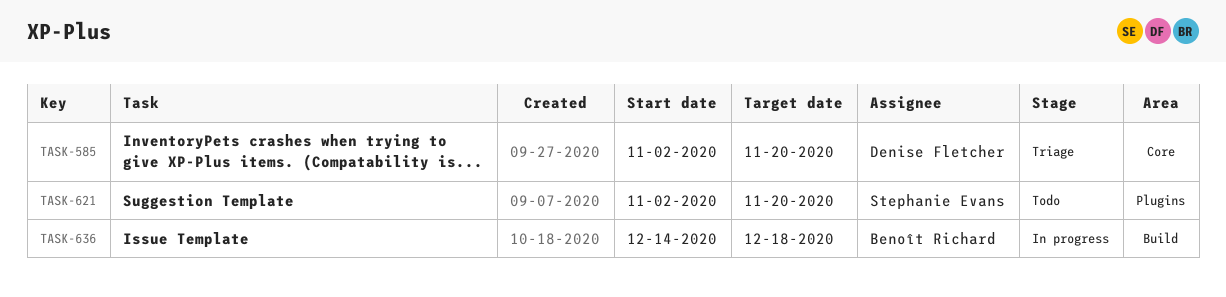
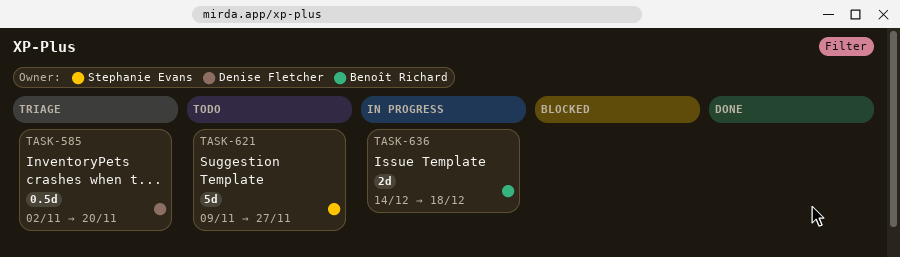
TASK-621, start: Nov 2 -> Nov 9
TASK-621, due: Nov 20 -> Nov 27

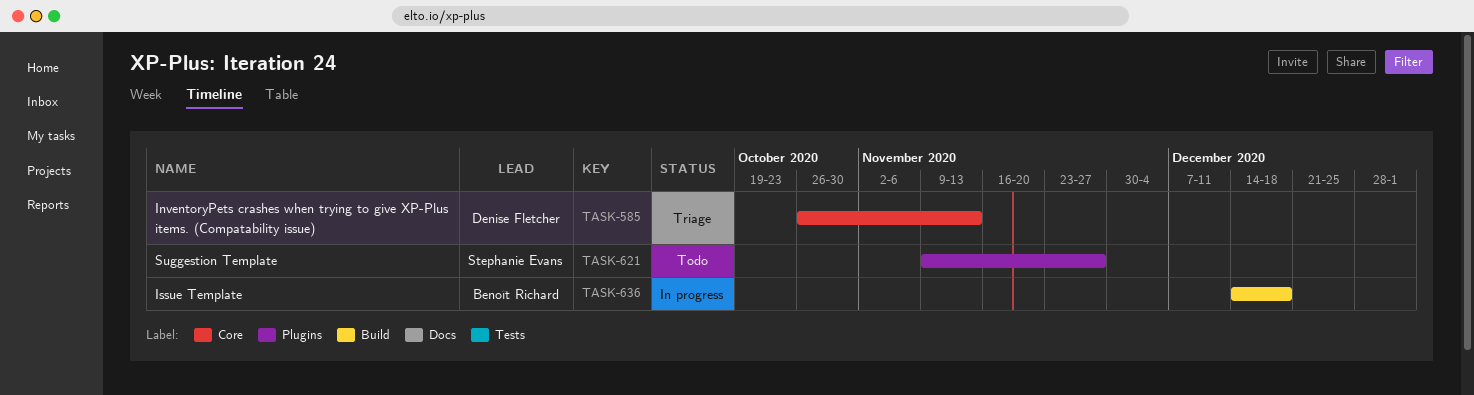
TASK-585, start: Nov 2 -> Oct 26
TASK-585, due: Nov 20 -> Nov 13

